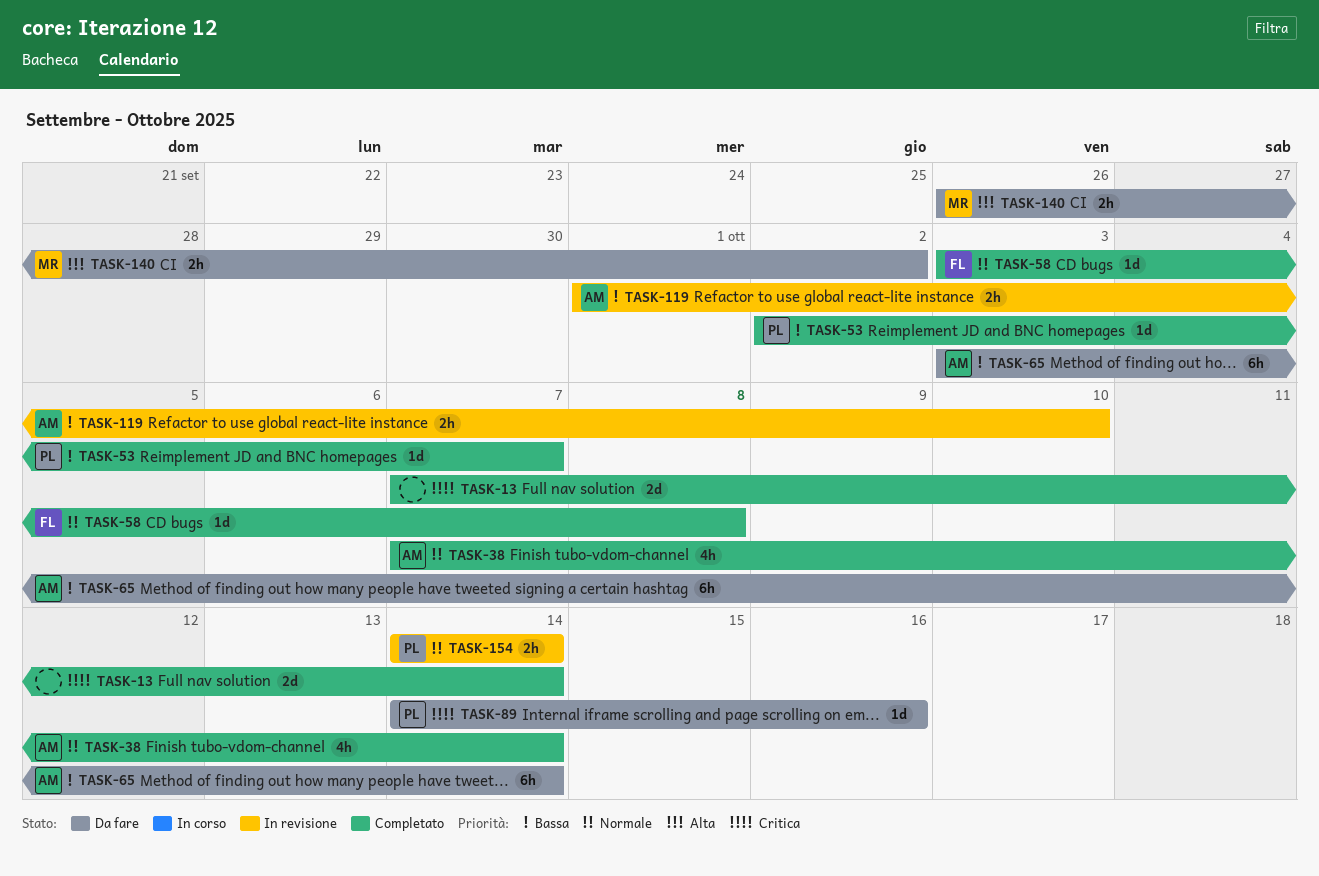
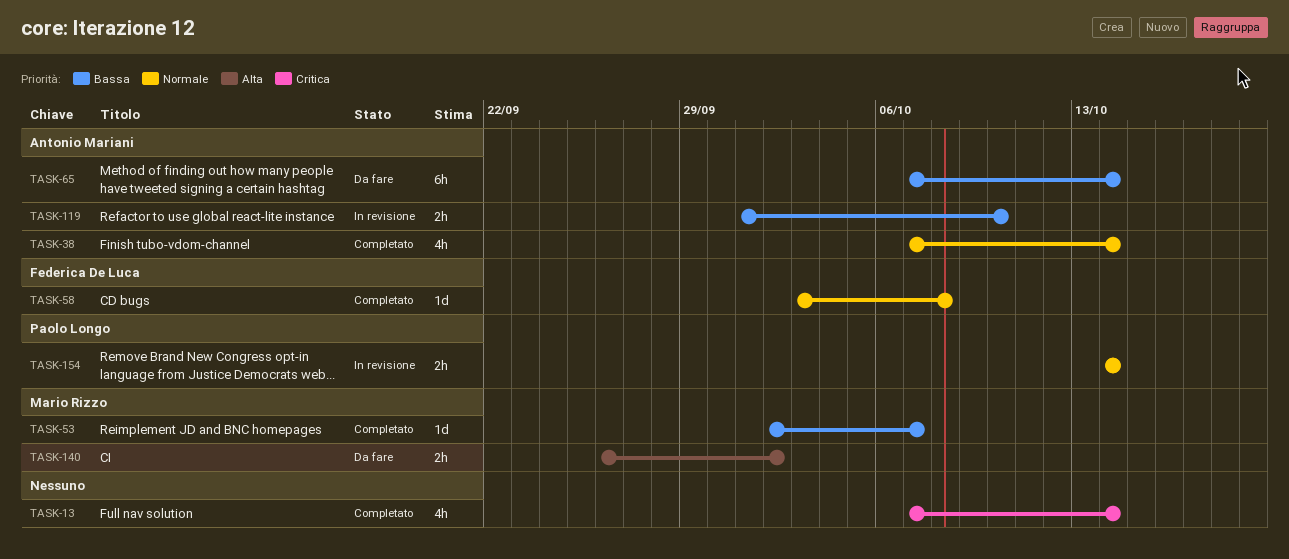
TASK-13, estimate: 2d -> 4h
TASK-53, owner: Paolo Longo -> Mario Rizzo
TASK-65, start: Oct 3 -> Oct 7
TASK-89: present -> none

